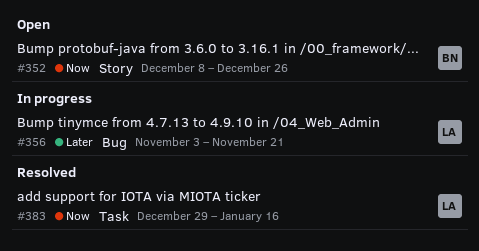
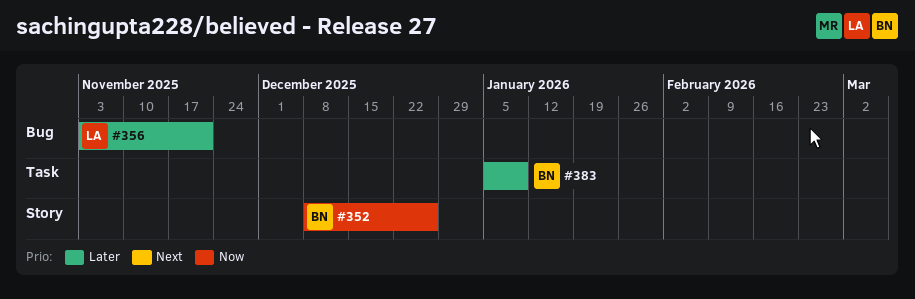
#383, owner: LA -> BN
#383, priority: Now -> Later
#383, start: Dec 29 -> Jan 5
#383, due: Jan 16 -> Jan 9

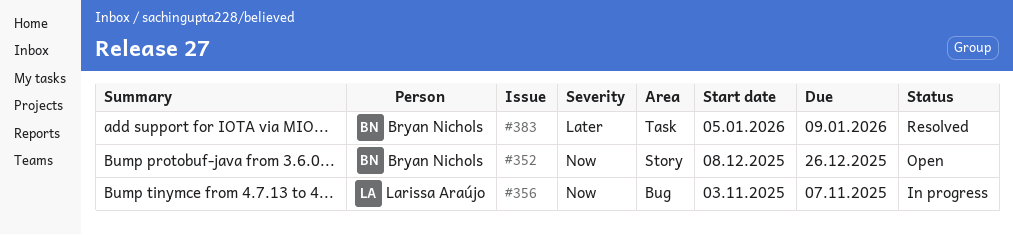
#356, priority: Later -> Now
#356, due: Nov 21 -> Nov 7

